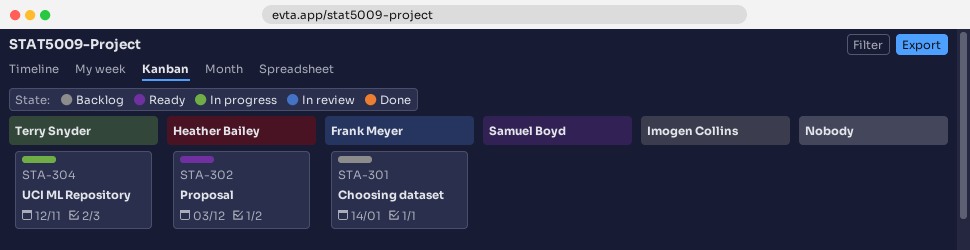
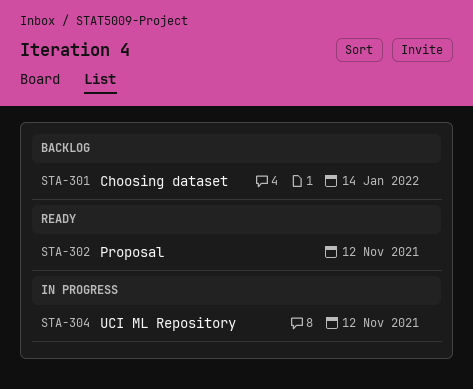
STA-302, due: Dec 3 -> Nov 12

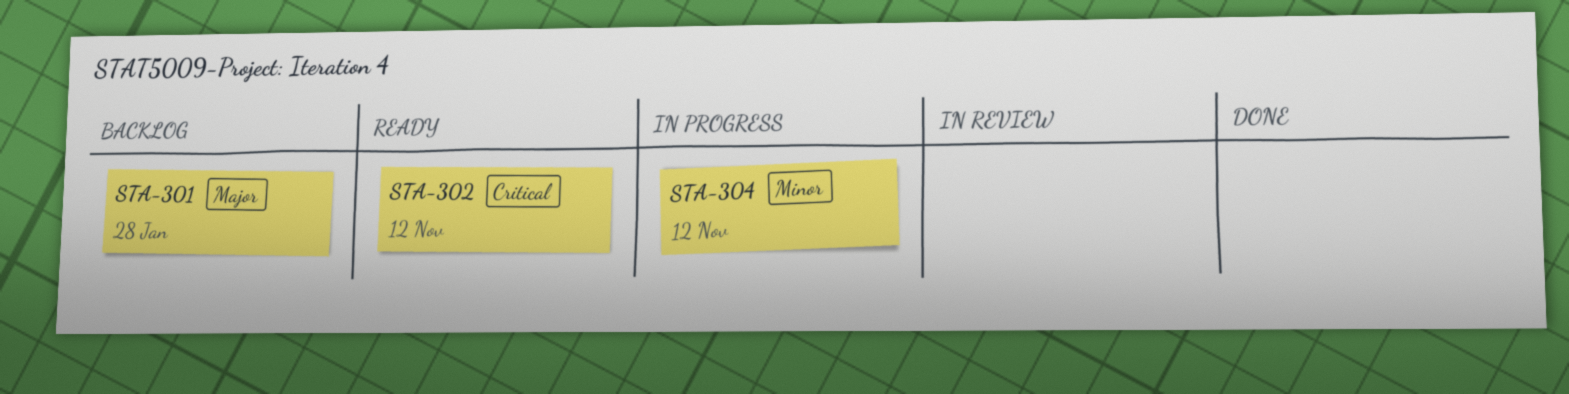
STA-301, due: Jan 14 -> Jan 28

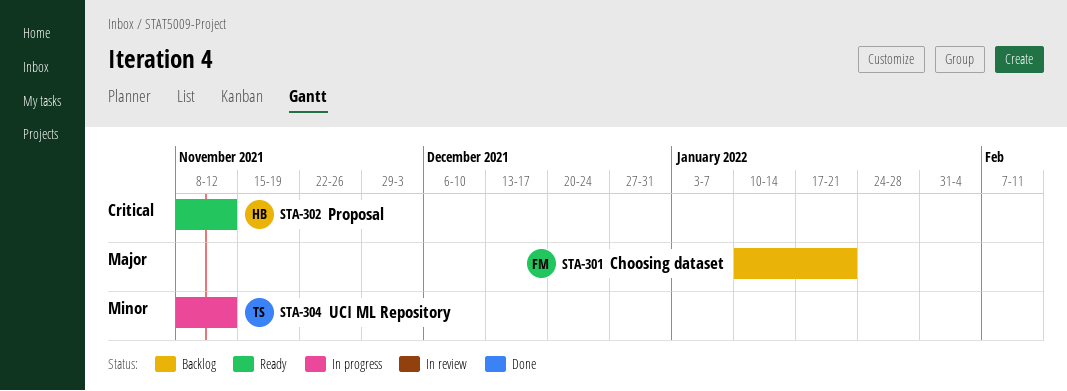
STA-301, due: Jan 28 -> Jan 21

